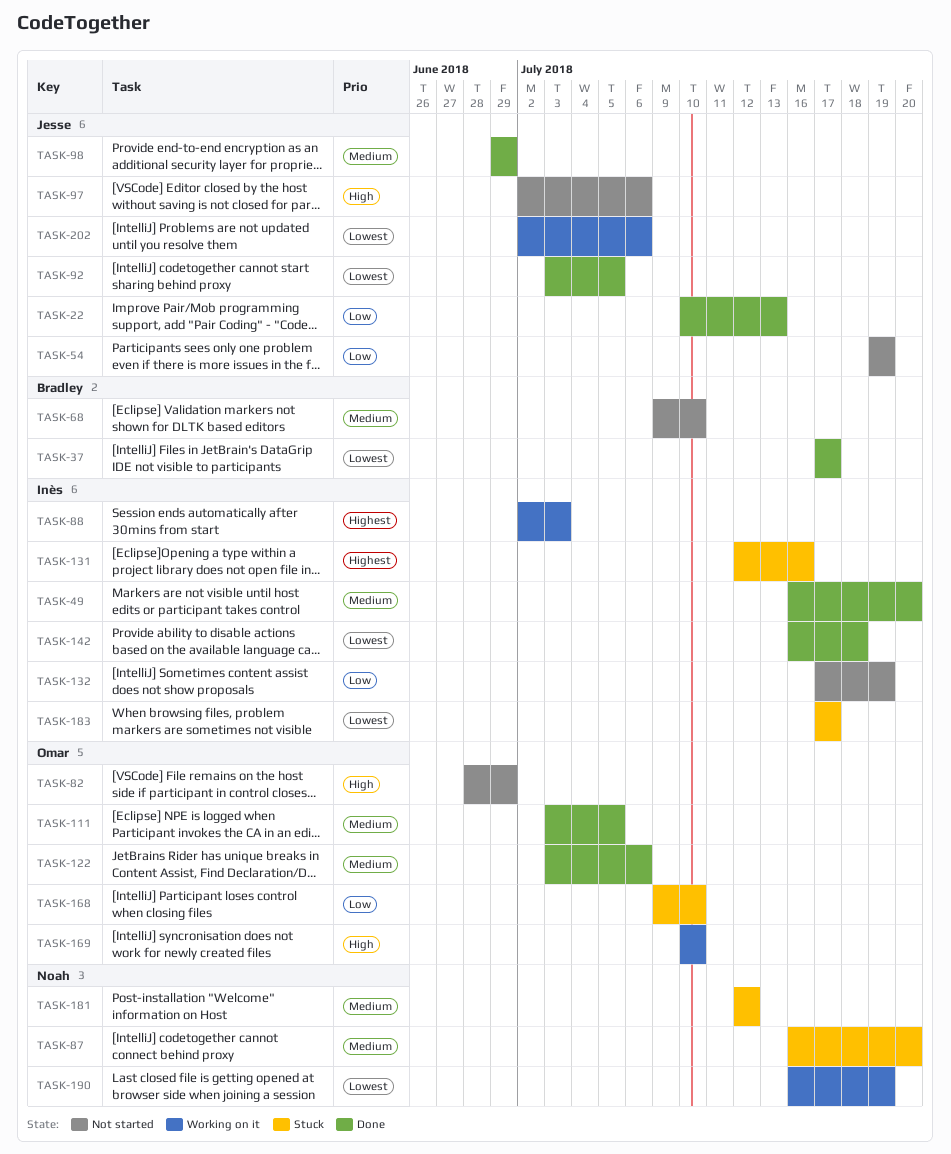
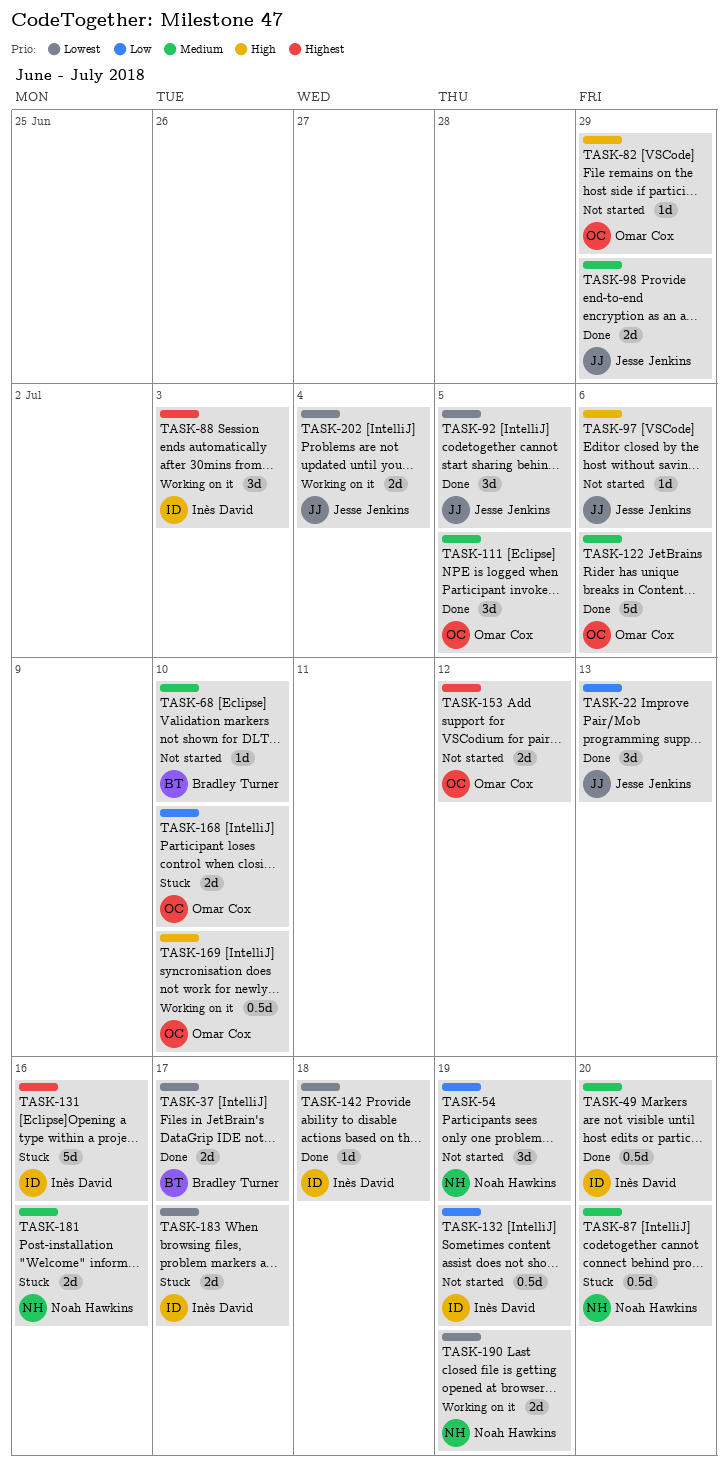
TASK-54, owner: Jesse Jenkins -> Noah Hawkins
TASK-153: none -> present
TASK-181, due: Jul 12 -> Jul 16
TASK-202, due: Jul 6 -> Jul 4

